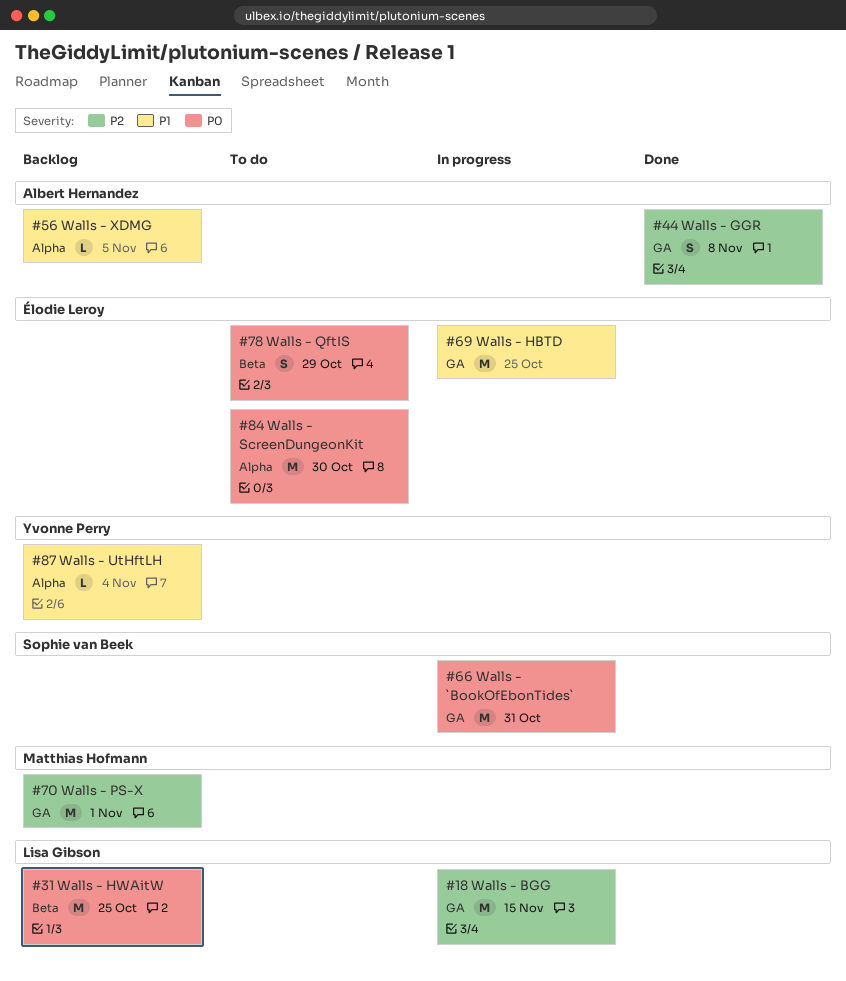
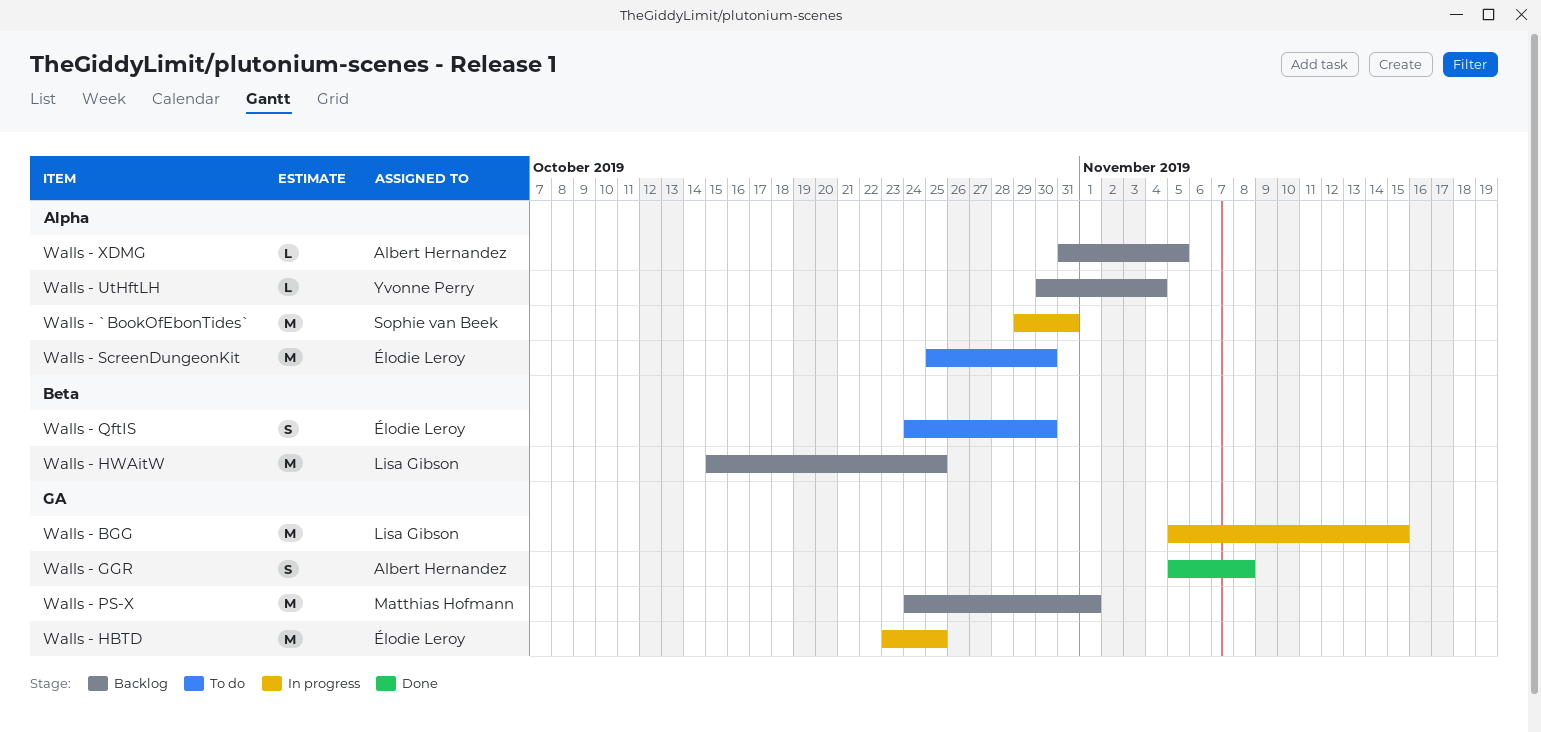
Walls - `BookOfEbonTides`, label: GA -> Alpha
Walls - QftIS, due: Oct 29 -> Oct 30

